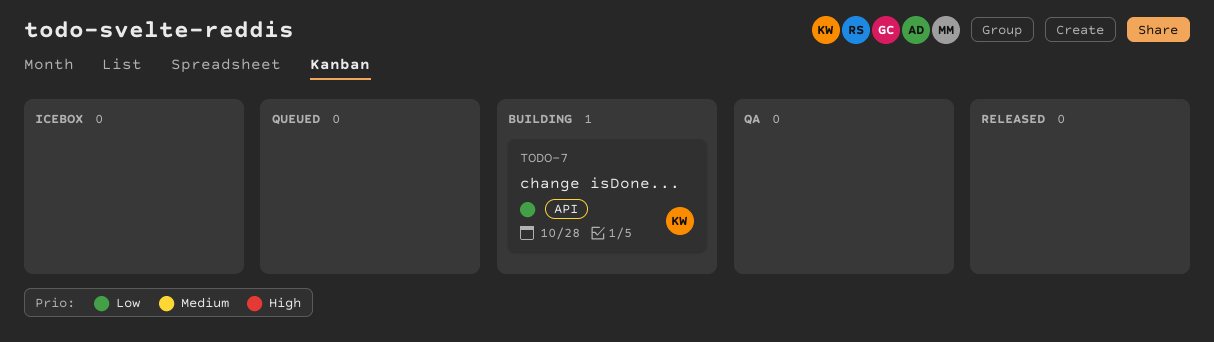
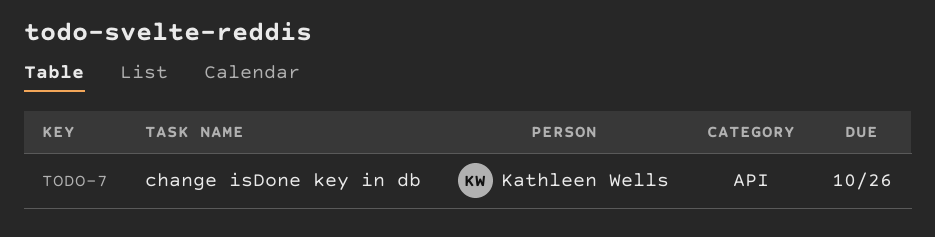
TODO-7, due: Oct 28 -> Oct 26

